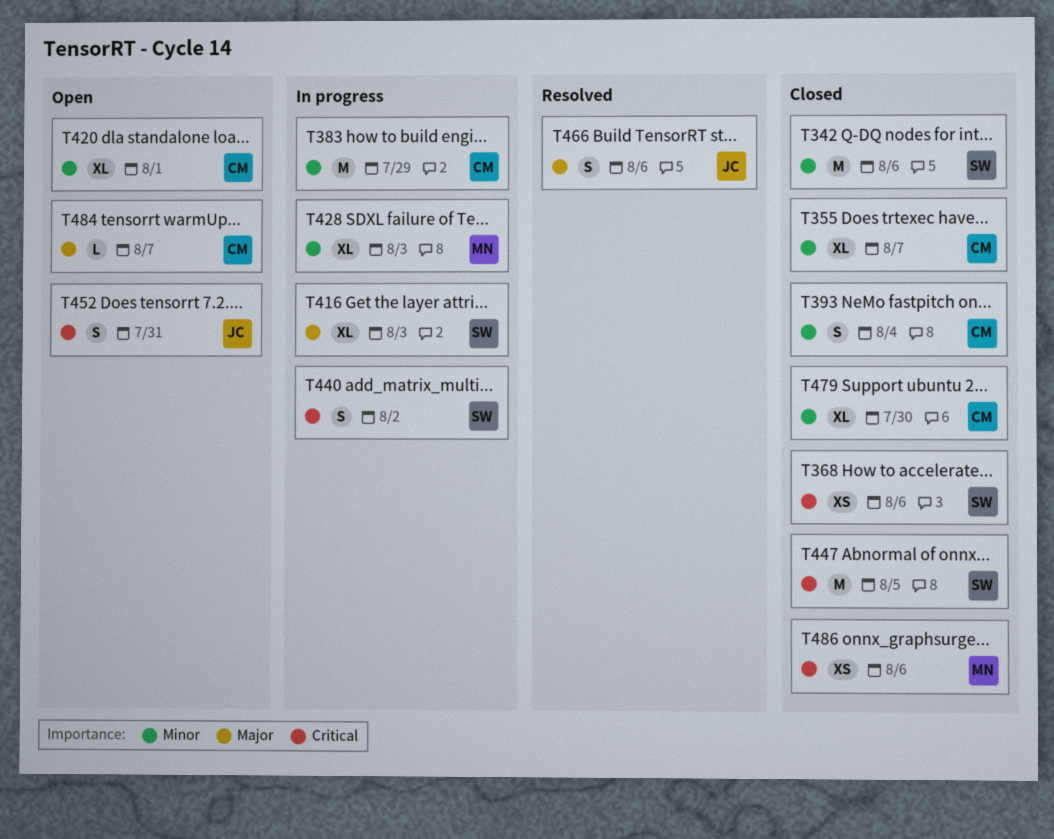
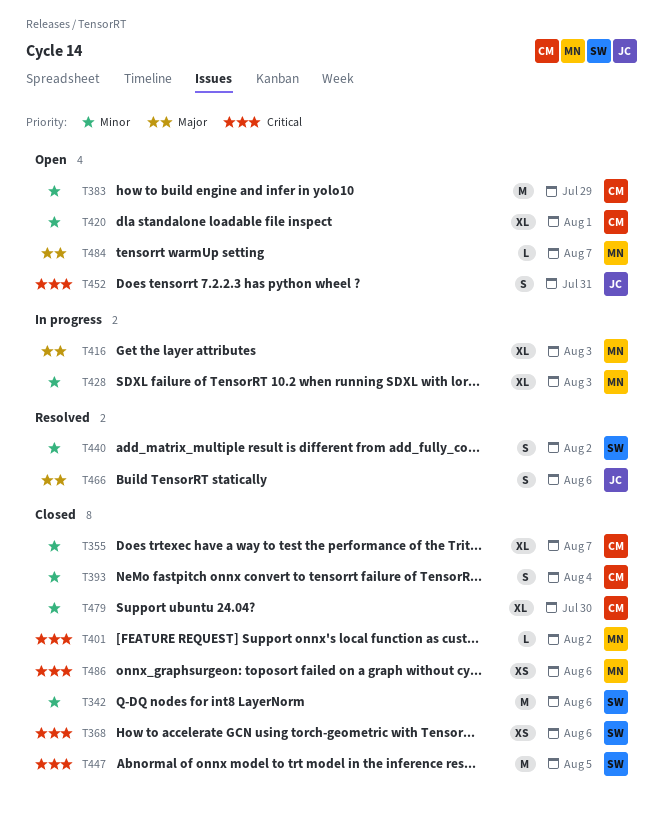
T383, status: In progress -> Open
T401: none -> present
T416, owner: SW -> MN
T440, status: In progress -> Resolved
T440, priority: Critical -> Minor
T484, owner: CM -> MN

